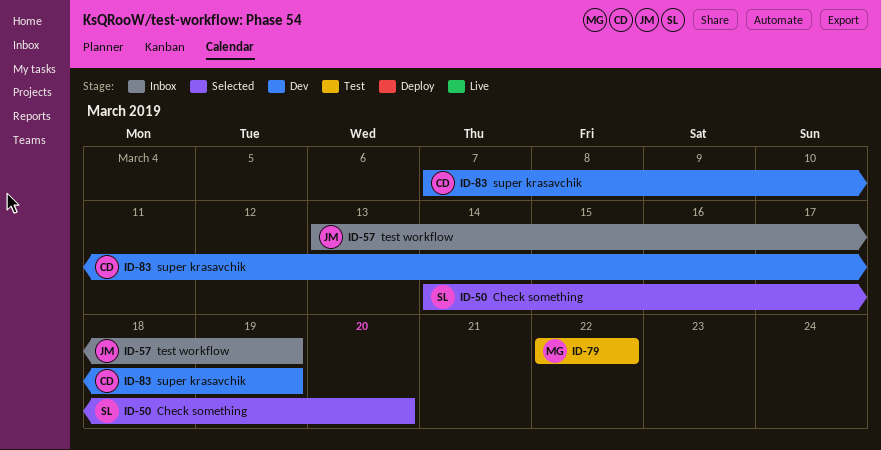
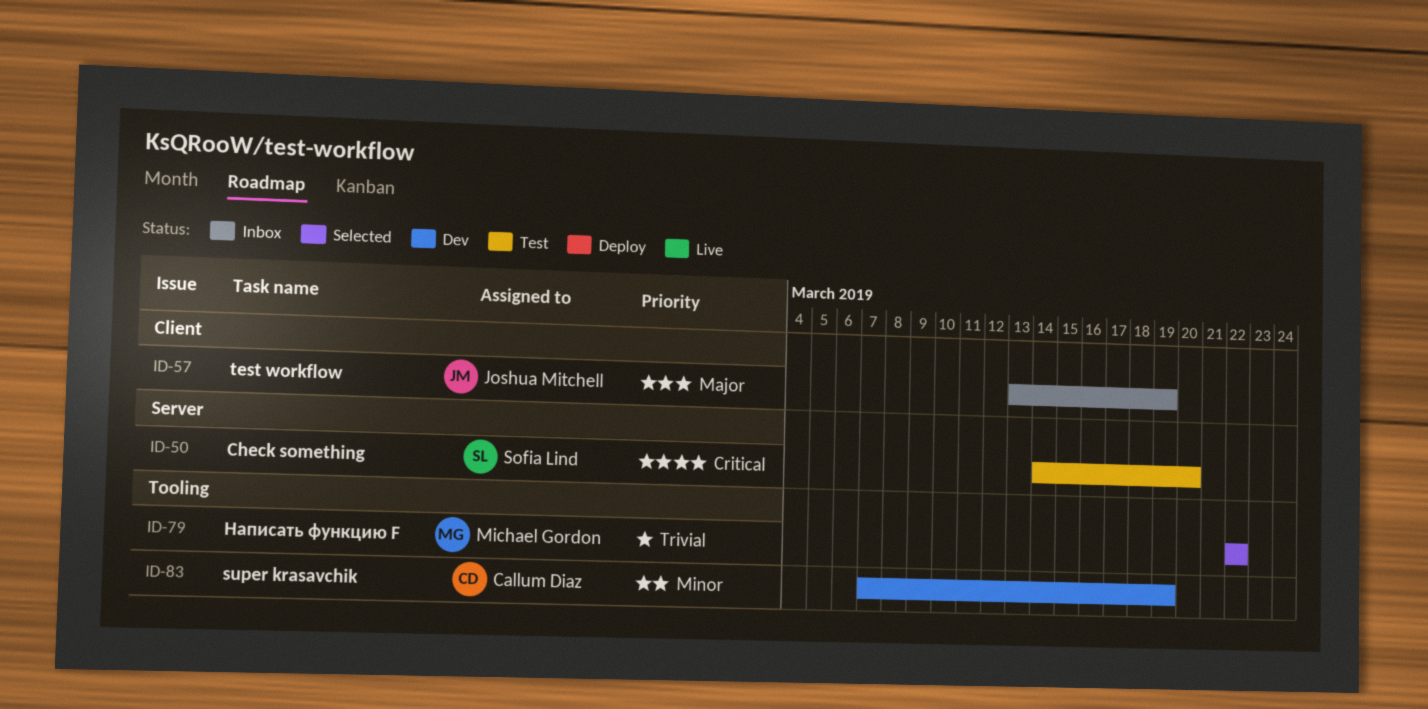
ID-50, status: Selected -> Test
ID-79, status: Test -> Selected

